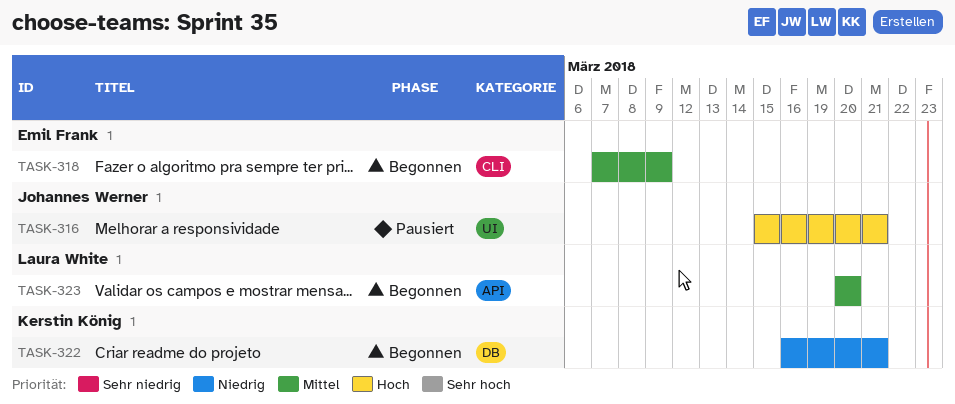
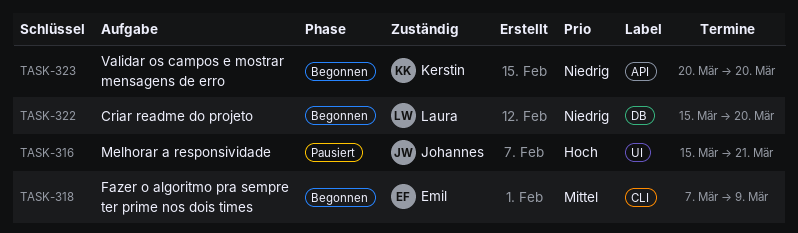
TASK-322, owner: Kerstin König -> Laura White
TASK-322, start: Mar 16 -> Mar 15
TASK-322, due: Mar 21 -> Mar 20
TASK-323, owner: Laura White -> Kerstin König
TASK-323, priority: Mittel -> Niedrig

